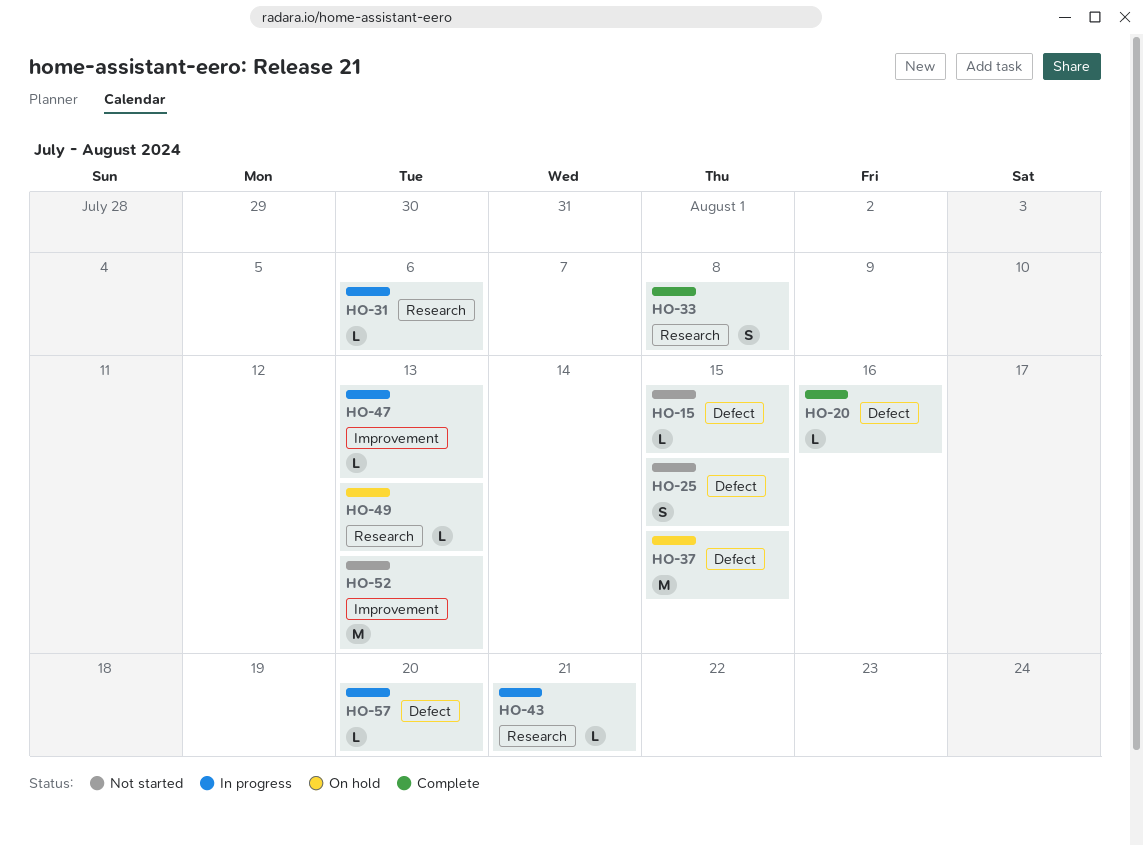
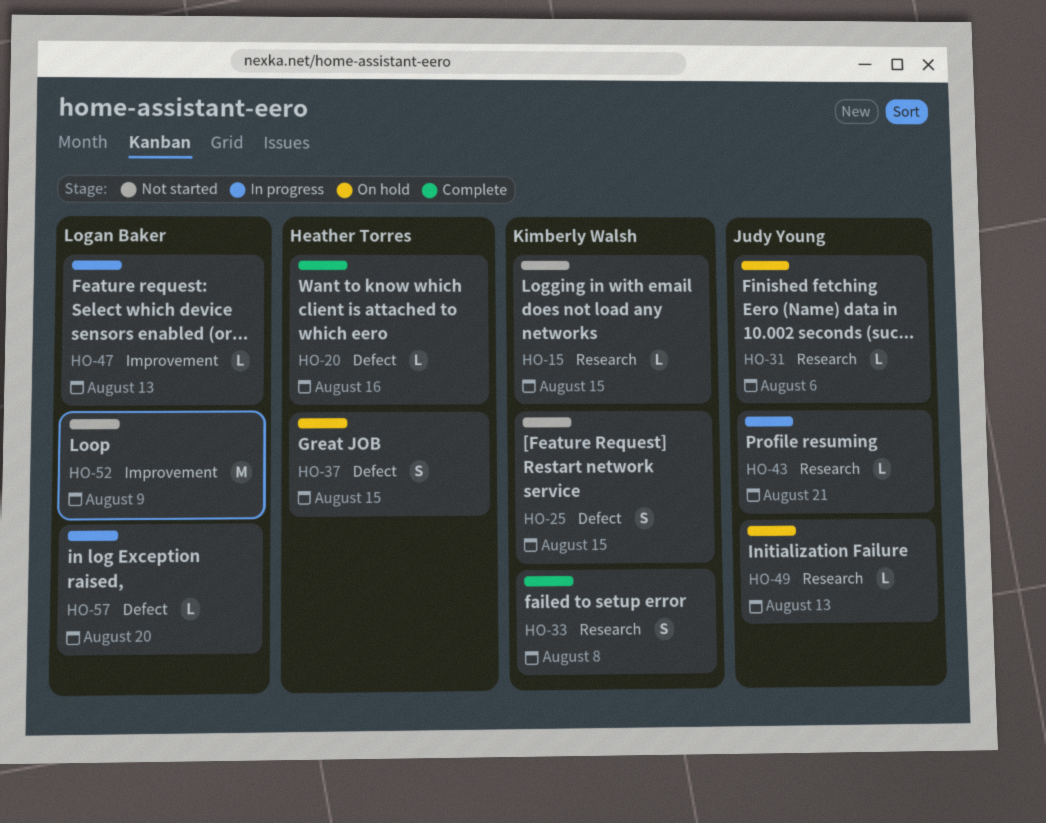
HO-15, label: Defect -> Research
HO-31, status: In progress -> On hold
HO-37, estimate: M -> S
HO-52, due: Aug 13 -> Aug 9

